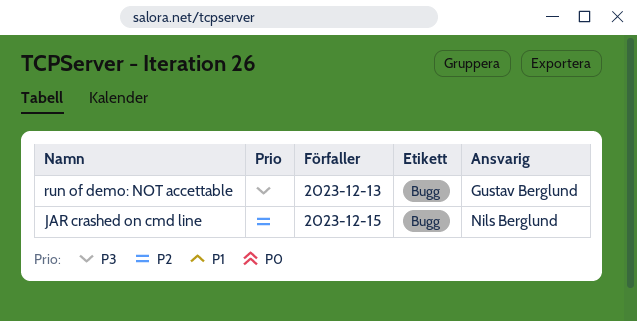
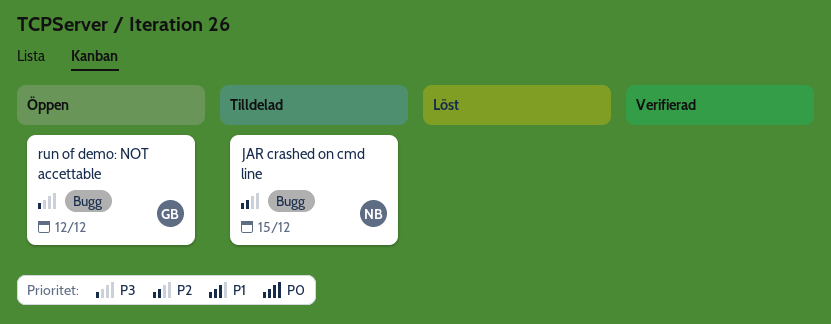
run of demo: NOT accettable, due: Dec 13 -> Dec 12

